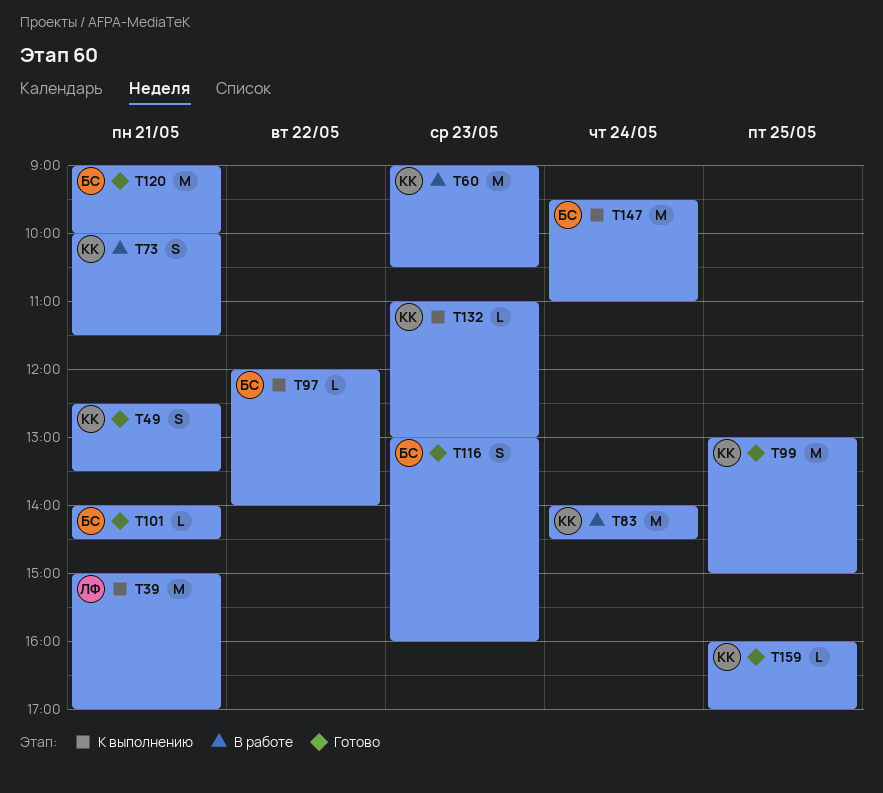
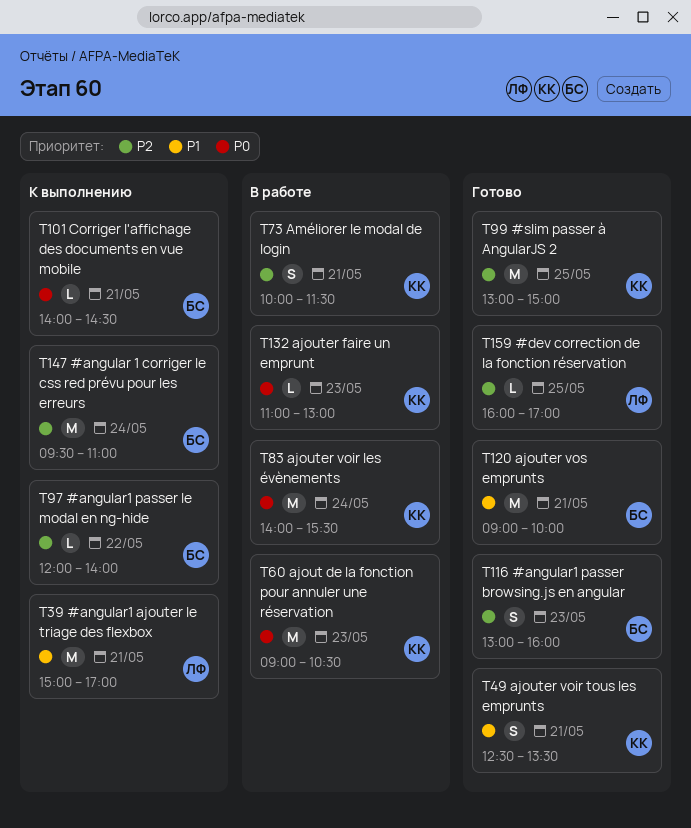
T83, ends: 14:30 -> 15:30
T101, status: Готово -> К выполнению
T132, status: К выполнению -> В работе
T159, owner: КК -> ЛФ

